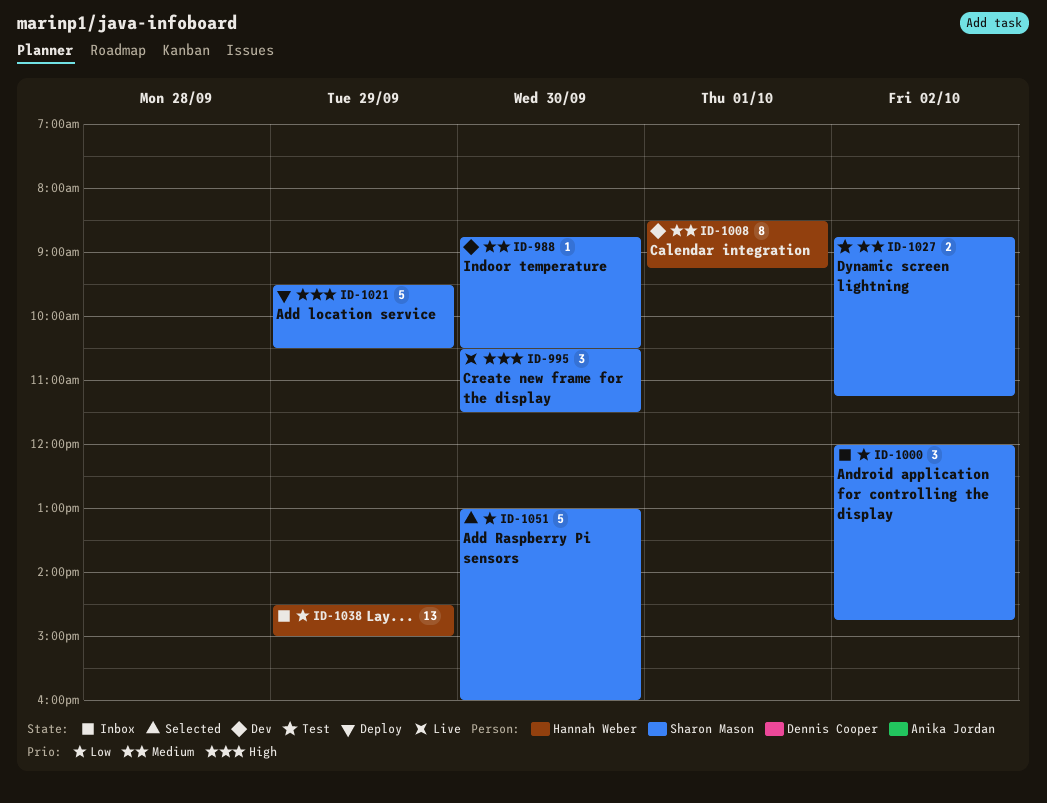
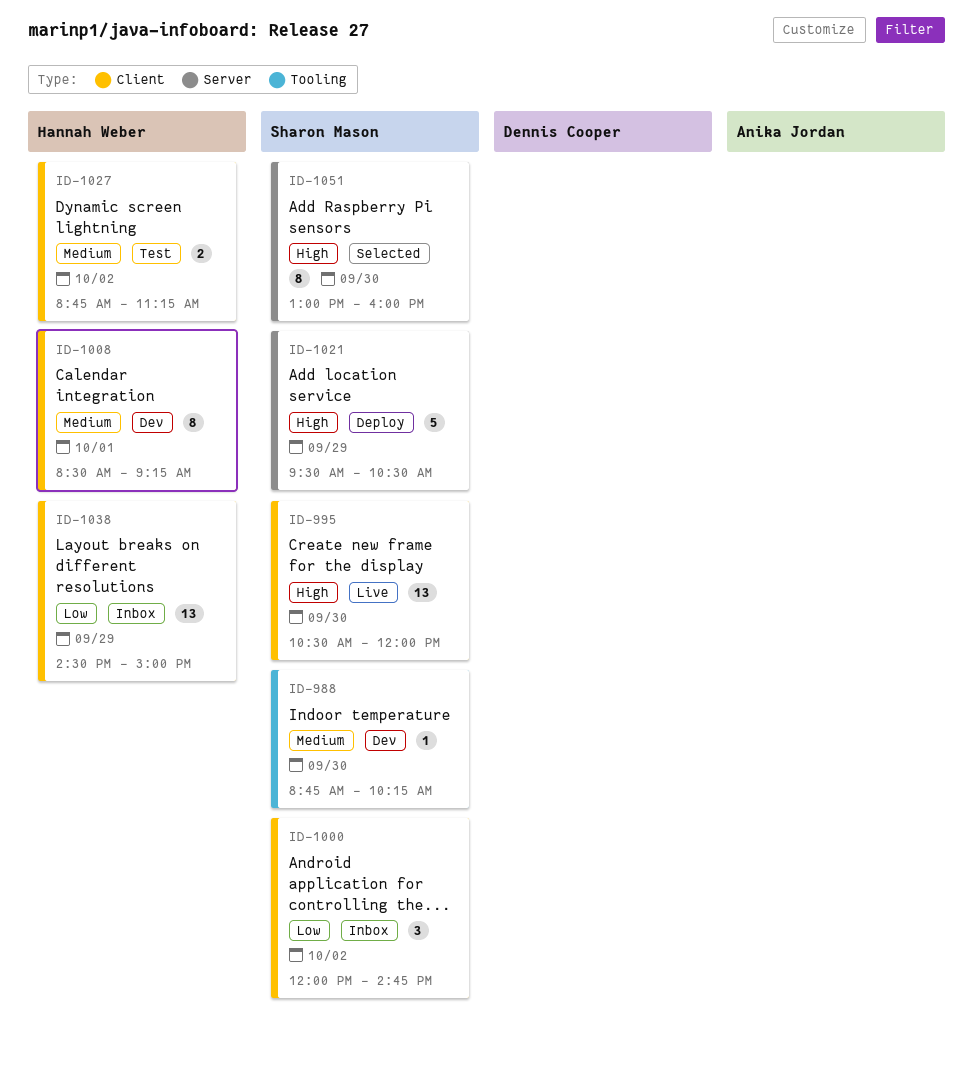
ID-988, ends: 10:30 -> 10:15
ID-995, estimate: 3 -> 13
ID-995, ends: 11:30 -> 12:00
ID-1027, owner: Sharon Mason -> Hannah Weber
ID-1051, priority: Low -> High
ID-1051, estimate: 5 -> 8

